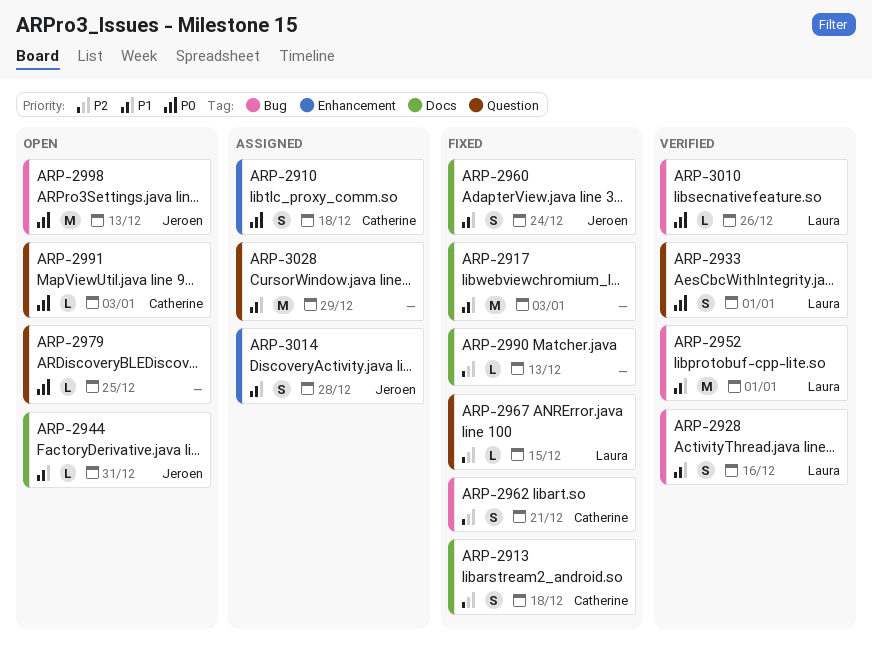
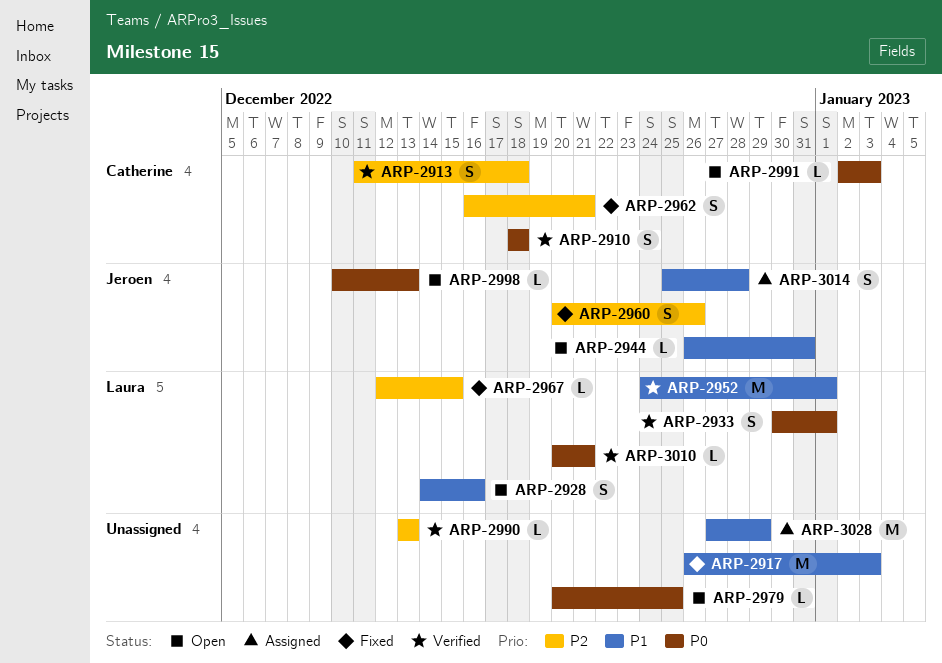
ARP-2910, status: Assigned -> Verified
ARP-2913, status: Fixed -> Verified
ARP-2928, status: Verified -> Open
ARP-2960, priority: P1 -> P2
ARP-2960, due: Dec 24 -> Dec 26
ARP-2990, status: Fixed -> Verified
ARP-2998, estimate: M -> L
ARP-3010, due: Dec 26 -> Dec 21

